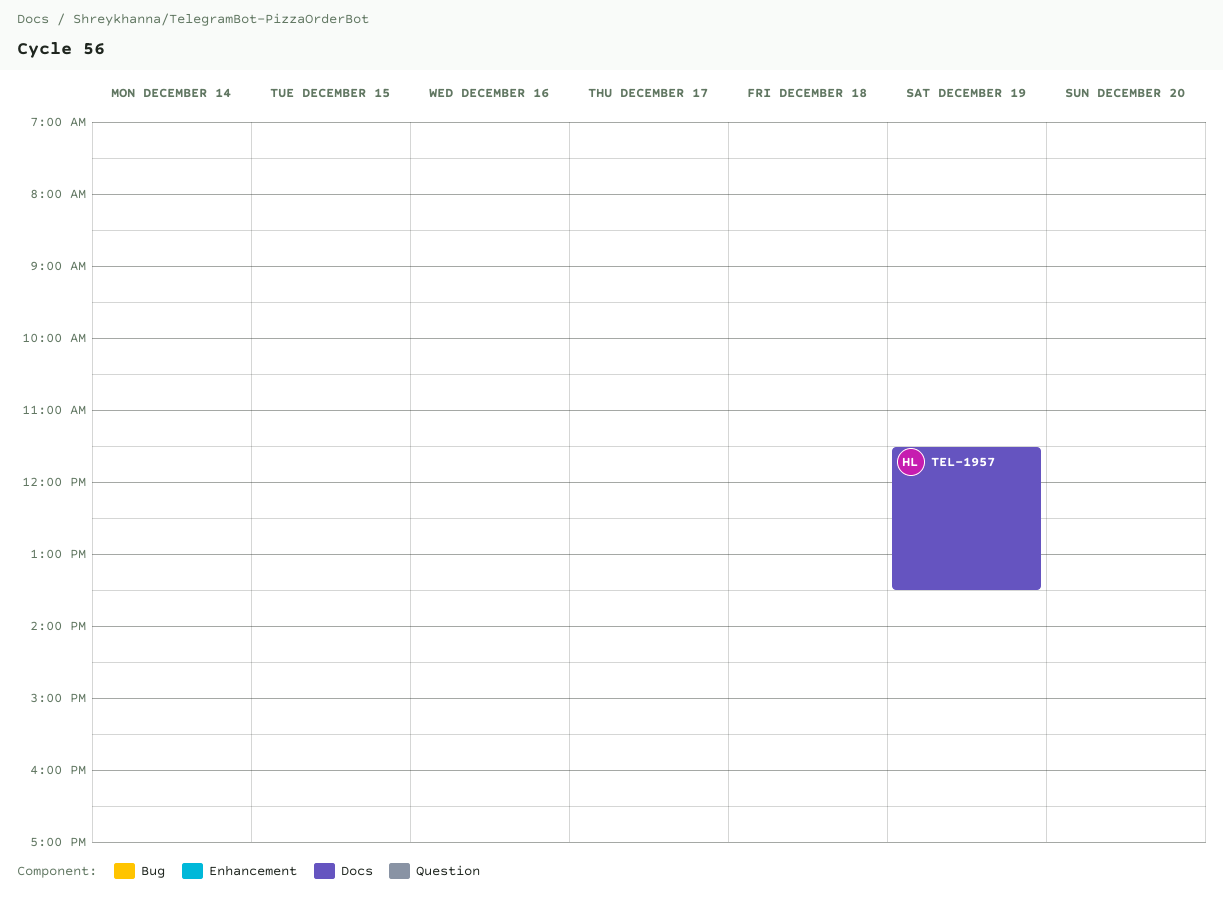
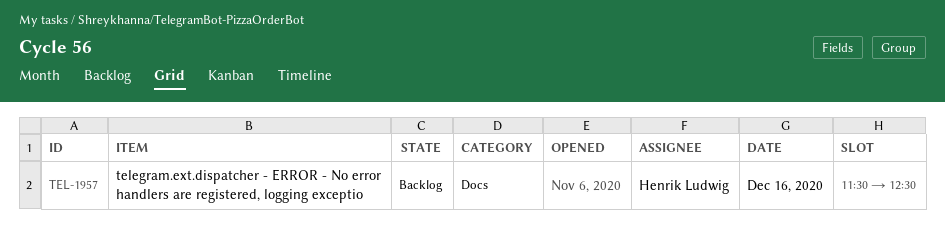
TEL-1957, day: Dec 19 -> Dec 16
TEL-1957, ends: 13:30 -> 12:30

